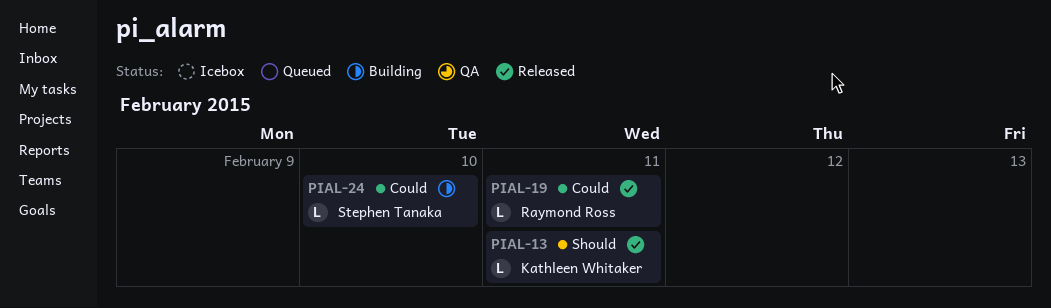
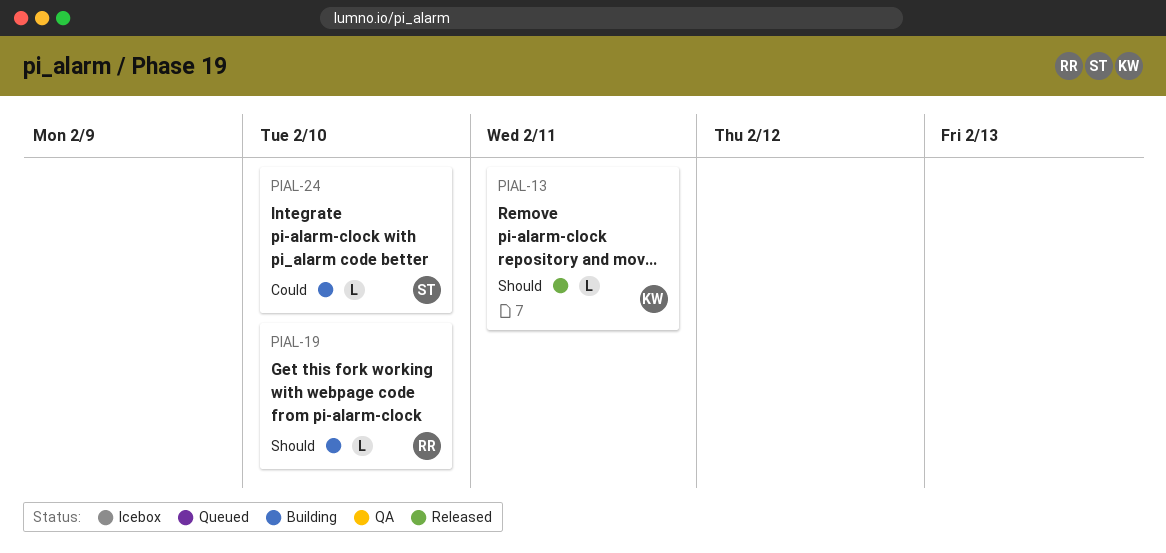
PIAL-19, status: Released -> Building
PIAL-19, priority: Could -> Should
PIAL-19, due: Feb 11 -> Feb 10

